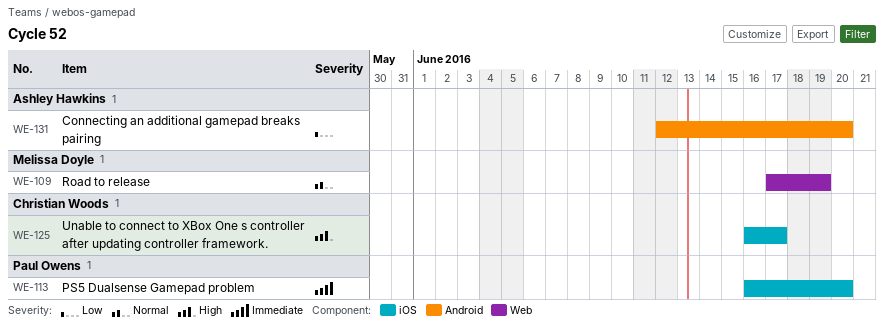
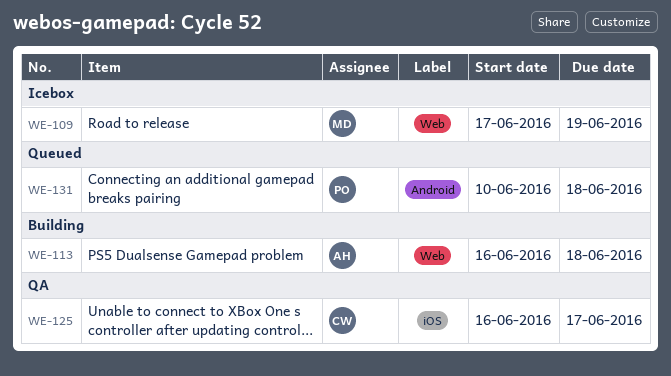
WE-113, owner: Paul Owens -> Ashley Hawkins
WE-113, label: iOS -> Web
WE-113, due: Jun 20 -> Jun 18
WE-131, owner: Ashley Hawkins -> Paul Owens
WE-131, start: Jun 12 -> Jun 10
WE-131, due: Jun 20 -> Jun 18

